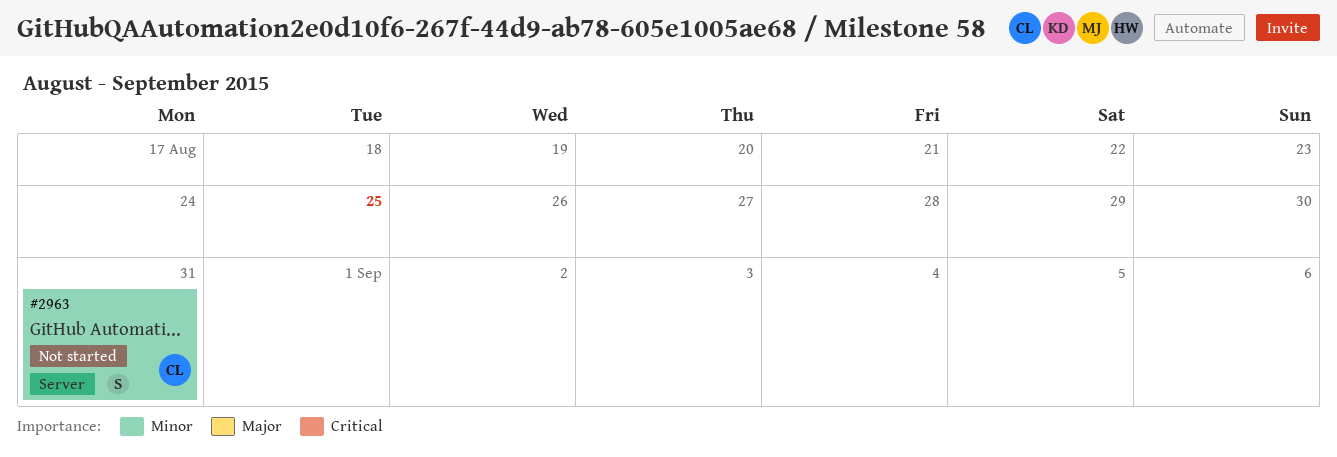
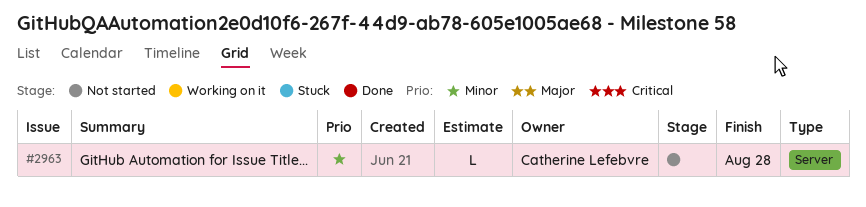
#2963, estimate: S -> L
#2963, due: Aug 31 -> Aug 28

